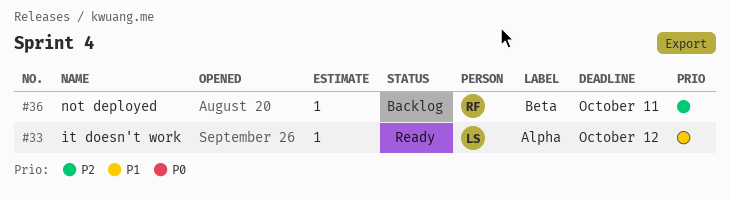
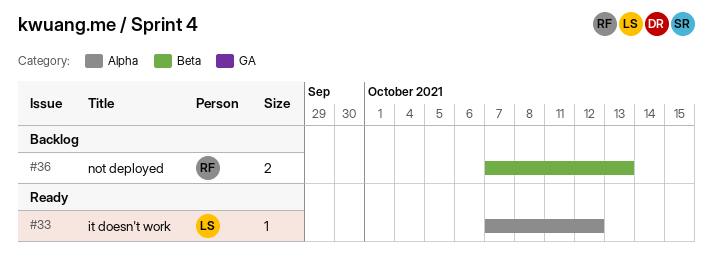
#36, estimate: 1 -> 2
#36, due: Oct 11 -> Oct 13

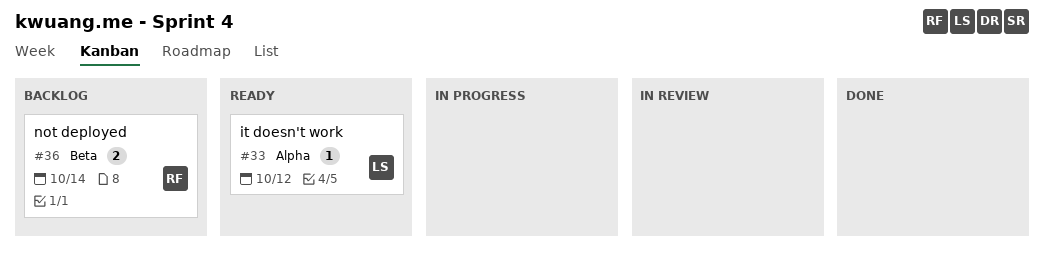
#36, due: Oct 13 -> Oct 14

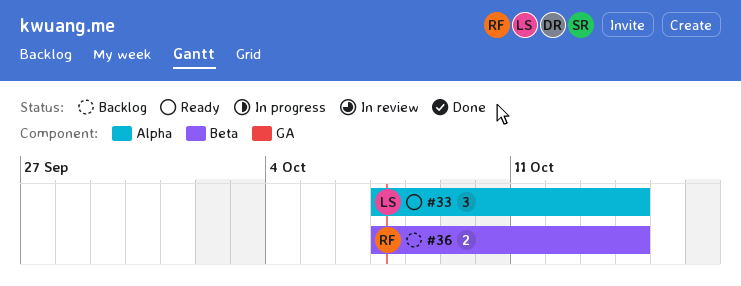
#33, estimate: 1 -> 3
#33, due: Oct 12 -> Oct 14

